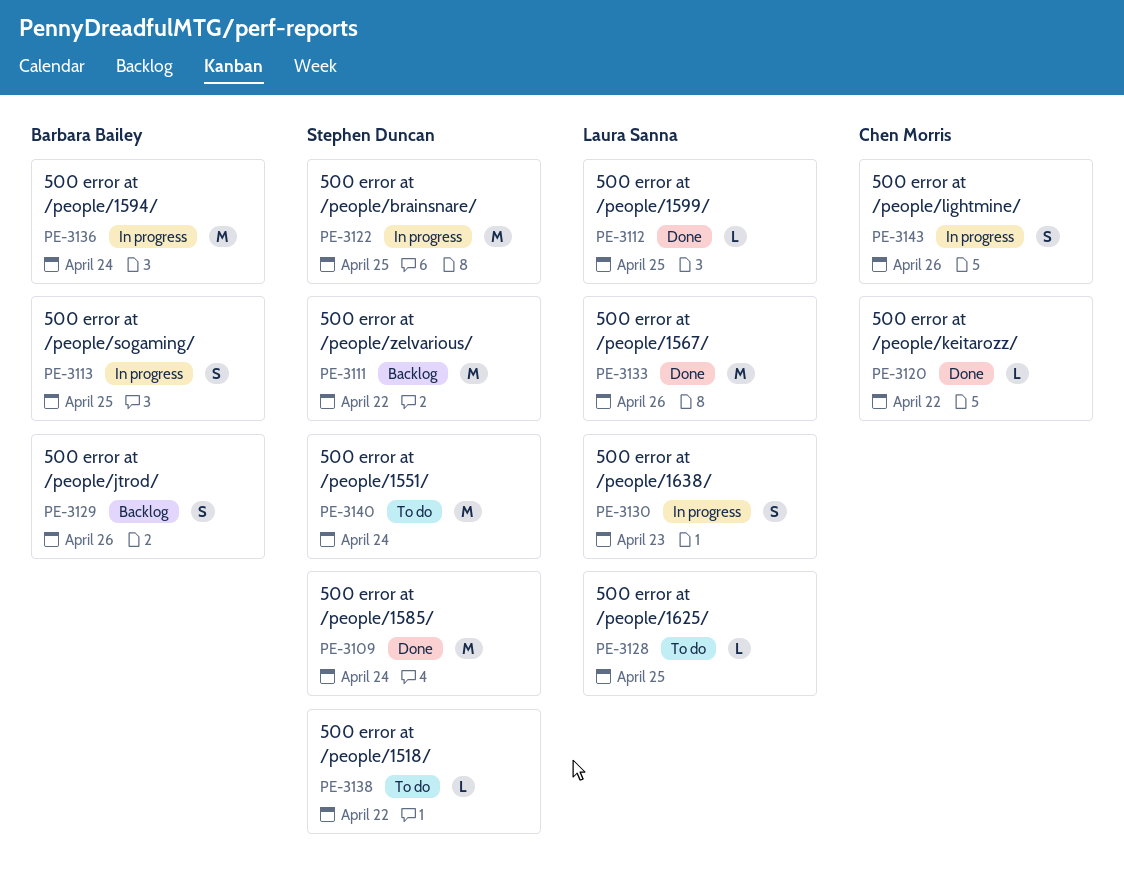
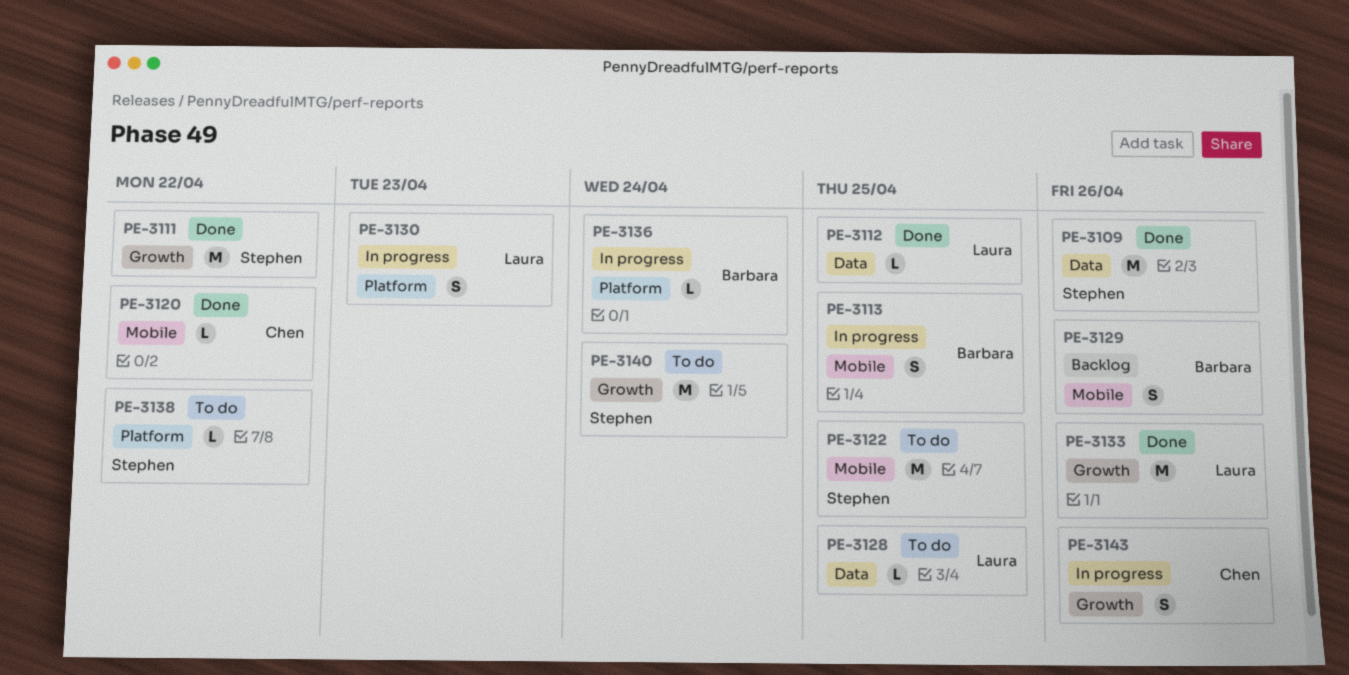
PE-3109, due: Apr 24 -> Apr 26
PE-3111, status: Backlog -> Done
PE-3122, status: In progress -> To do
PE-3136, estimate: M -> L

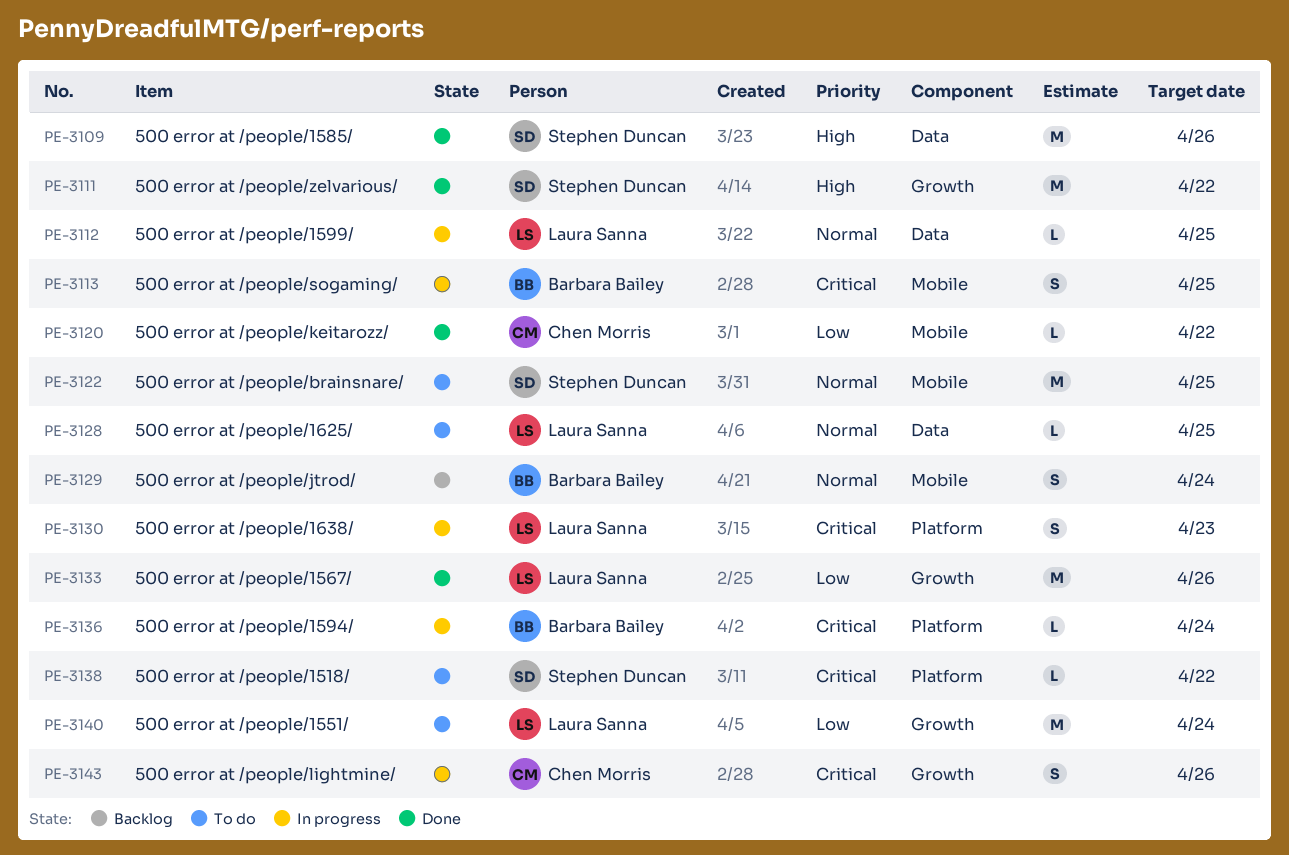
PE-3112, status: Done -> In progress
PE-3129, due: Apr 26 -> Apr 24
PE-3140, owner: Stephen Duncan -> Laura Sanna

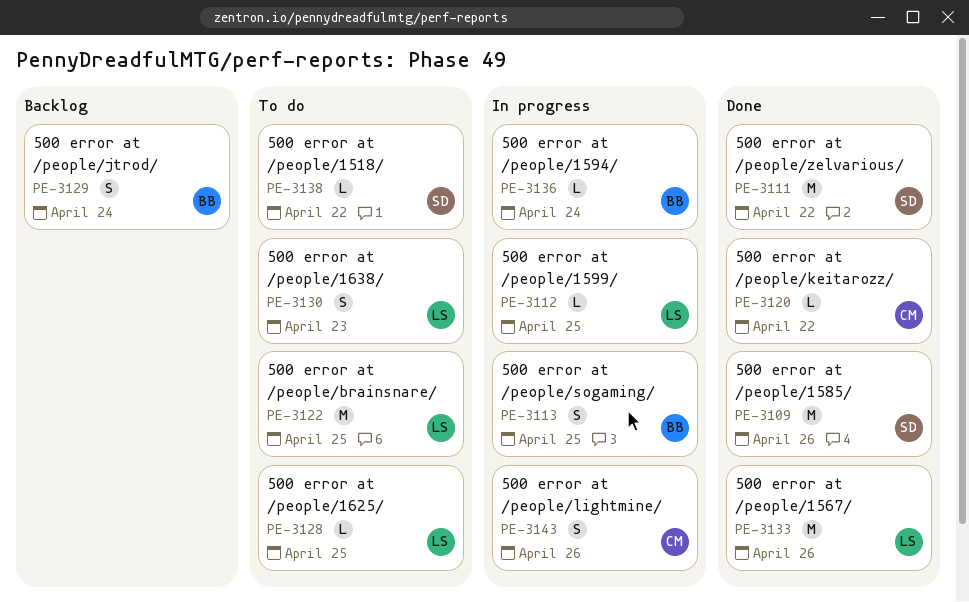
PE-3122, owner: Stephen Duncan -> Laura Sanna
PE-3130, status: In progress -> To do
PE-3140: present -> none

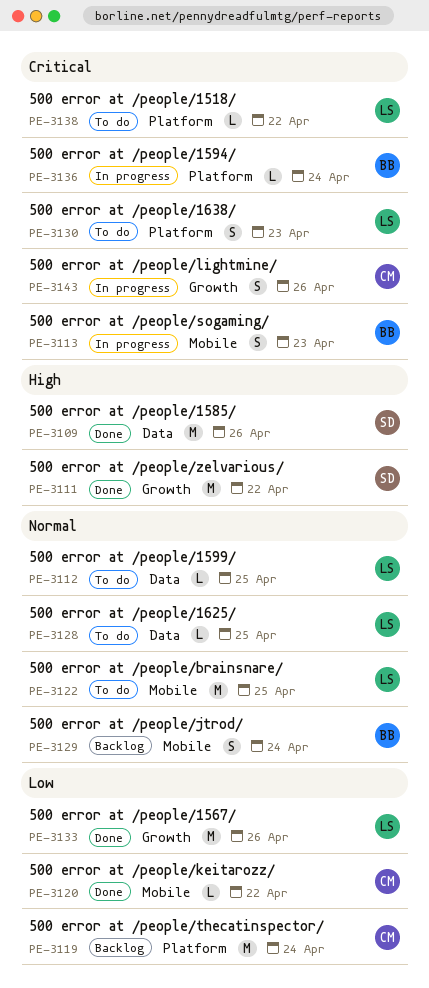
PE-3112, status: In progress -> To do
PE-3113, due: Apr 25 -> Apr 23
PE-3119: none -> present
PE-3138, owner: SD -> LS

